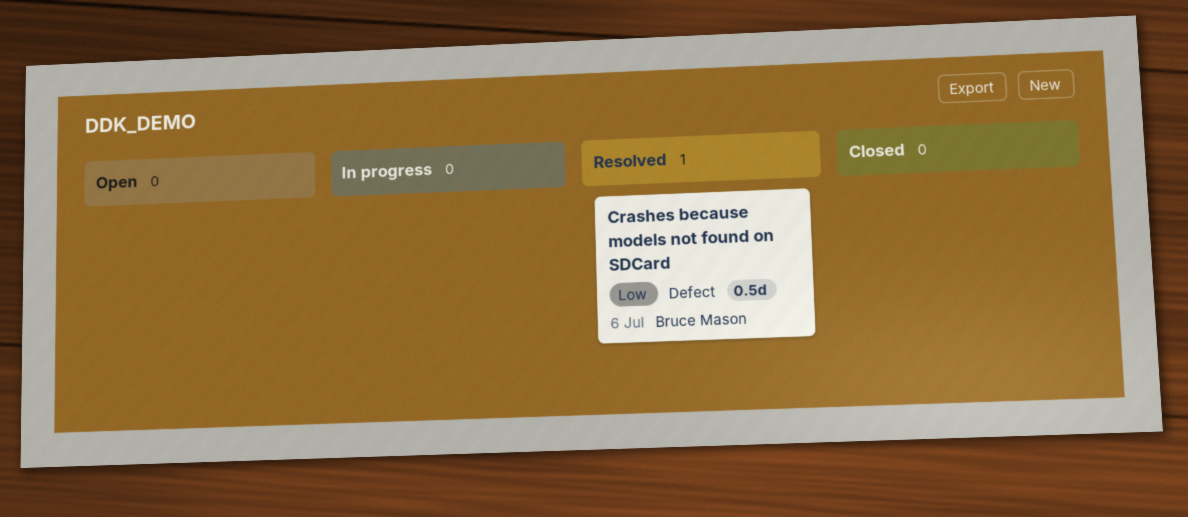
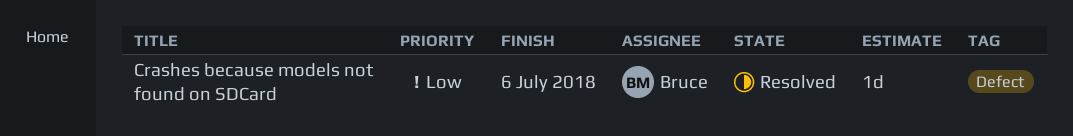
Crashes because models not found on SDCard, estimate: 0.5d -> 1d

